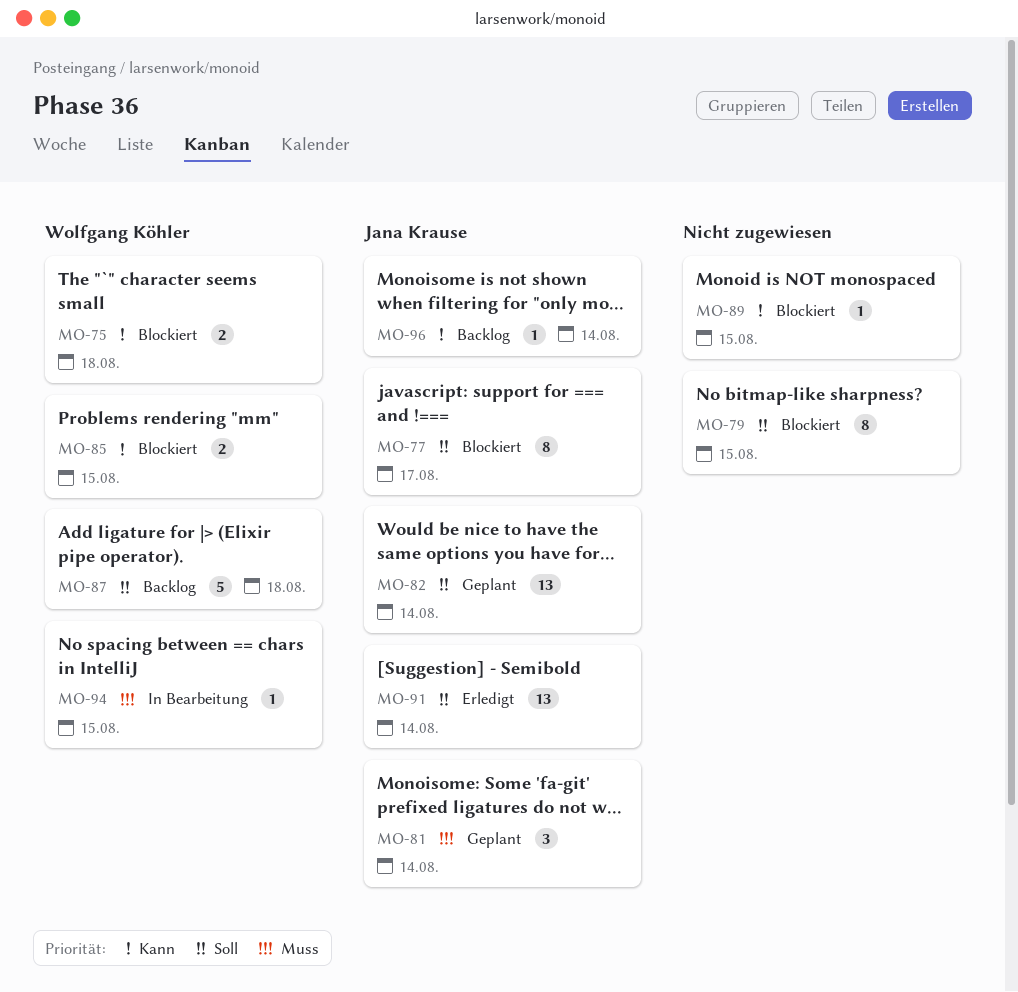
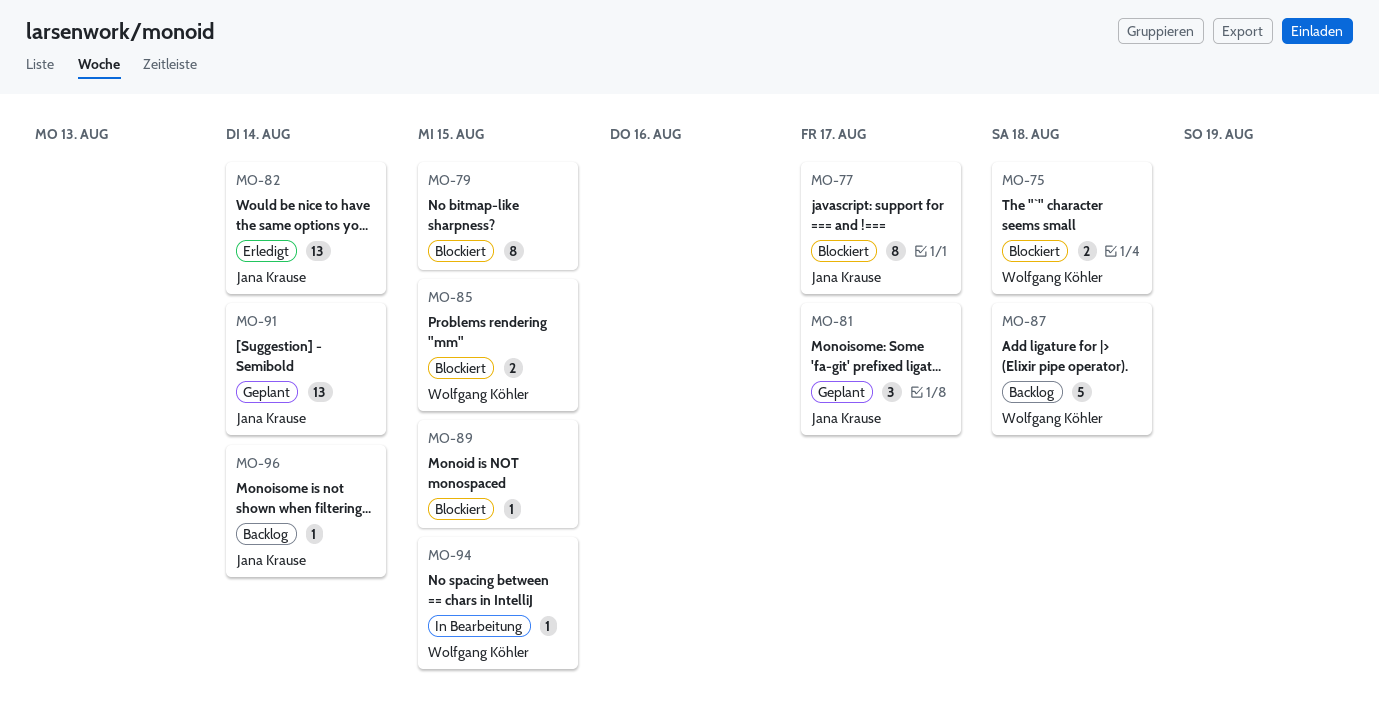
MO-81, due: Aug 14 -> Aug 17
MO-82, status: Geplant -> Erledigt
MO-91, status: Erledigt -> Geplant

